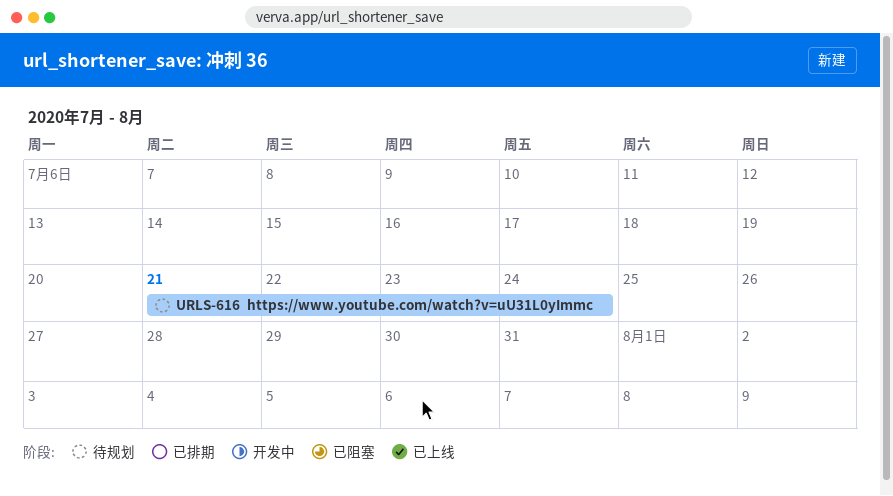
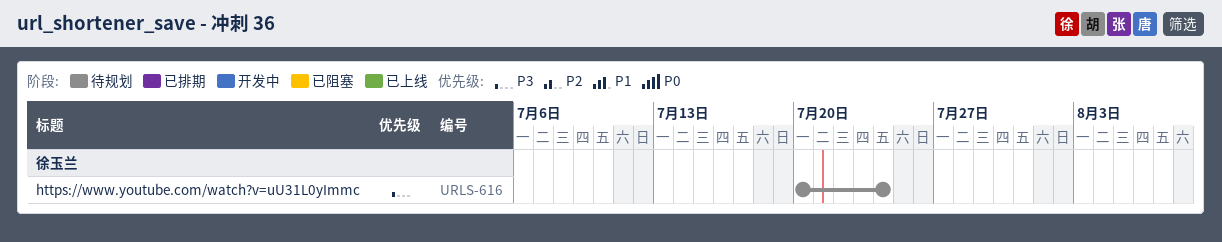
URLS-616, start: Jul 21 -> Jul 20

